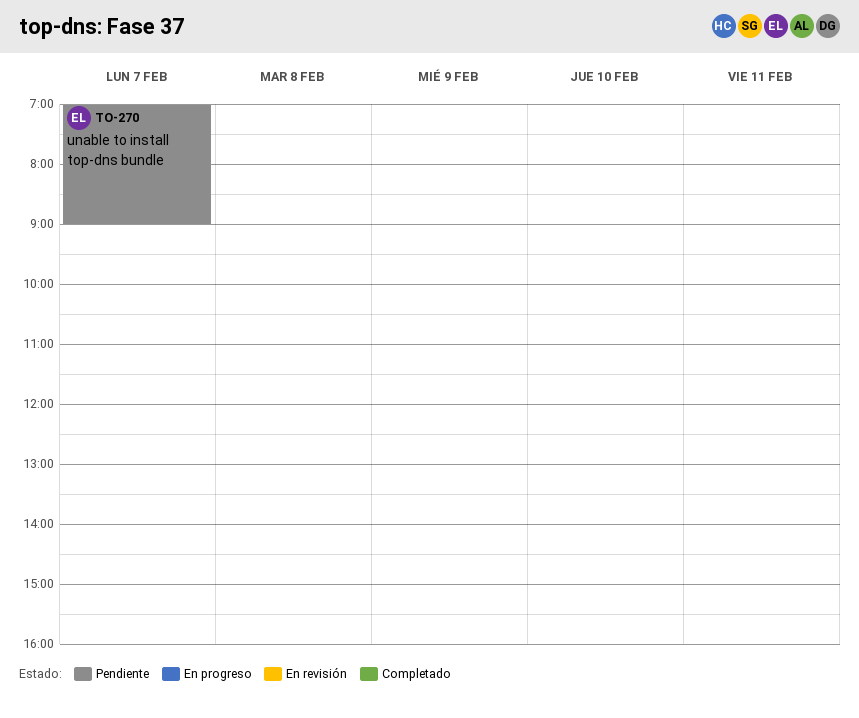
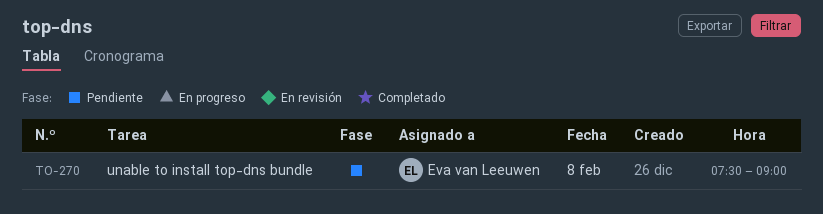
TO-270, day: Feb 7 -> Feb 8
TO-270, begins: 07:00 -> 07:30

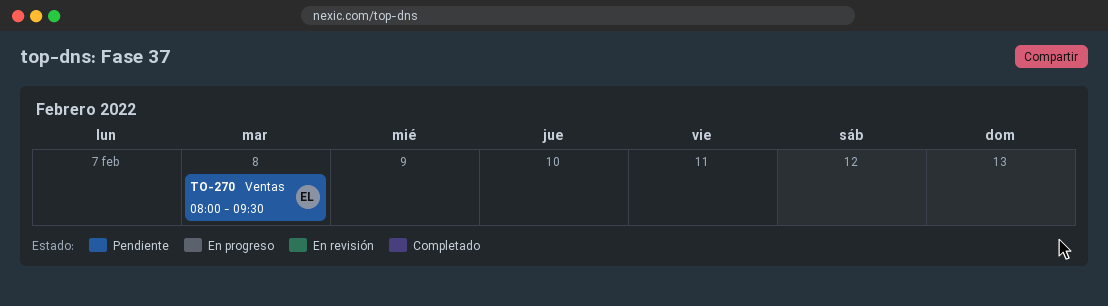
TO-270, begins: 07:30 -> 08:00
TO-270, ends: 09:00 -> 09:30

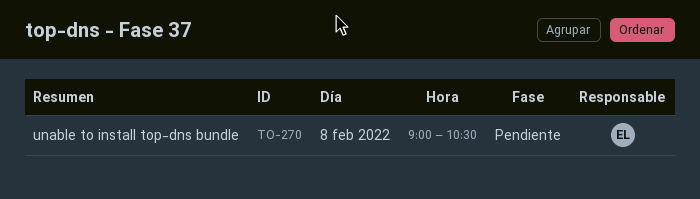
TO-270, begins: 08:00 -> 09:00
TO-270, ends: 09:30 -> 10:30

